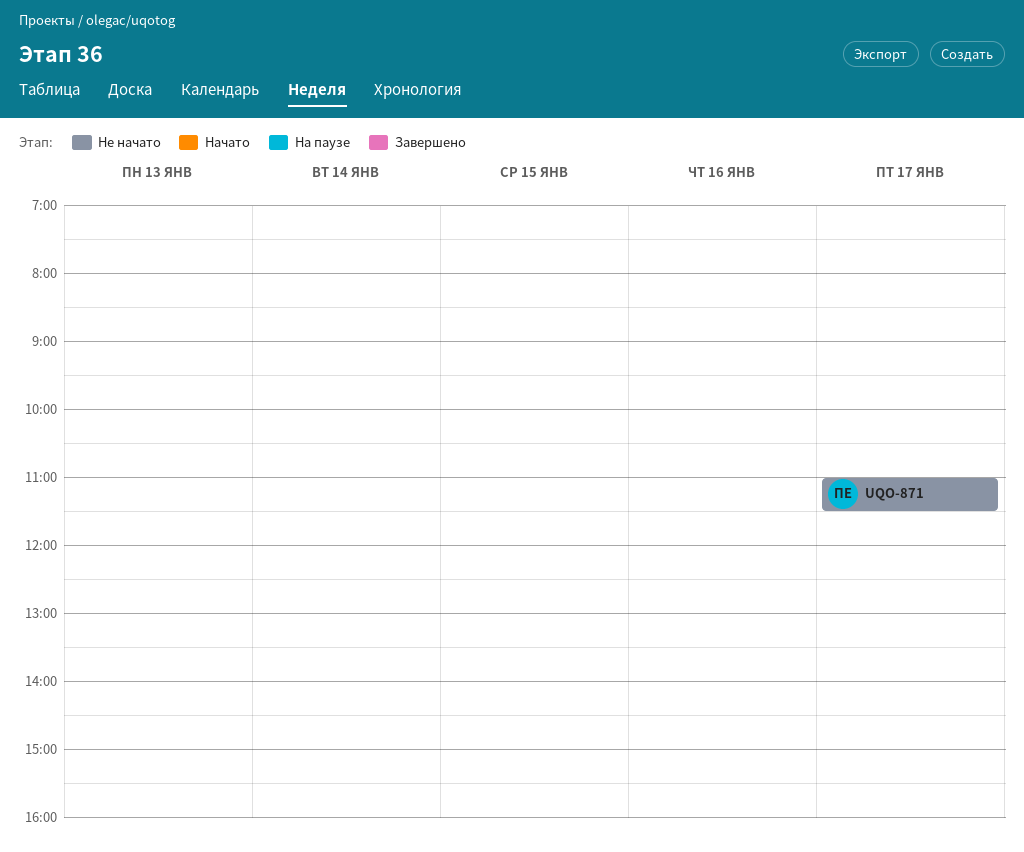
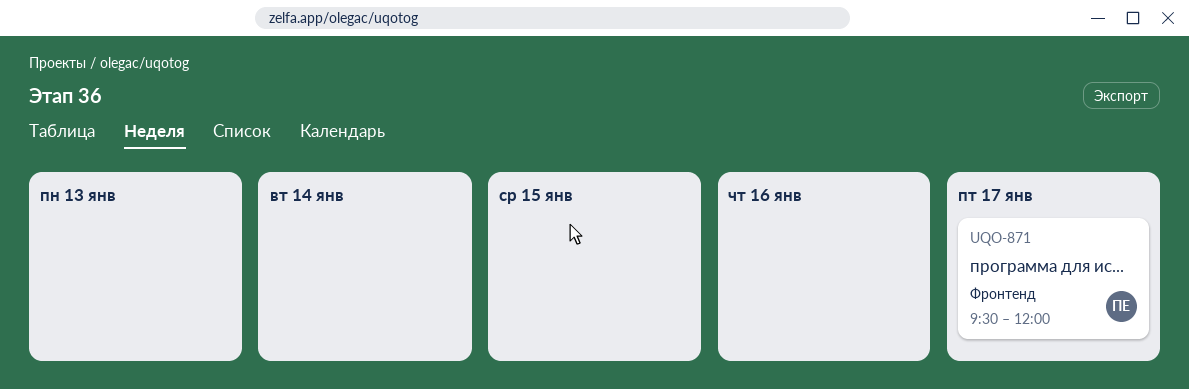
UQO-871, begins: 11:00 -> 09:30
UQO-871, ends: 11:30 -> 12:00

